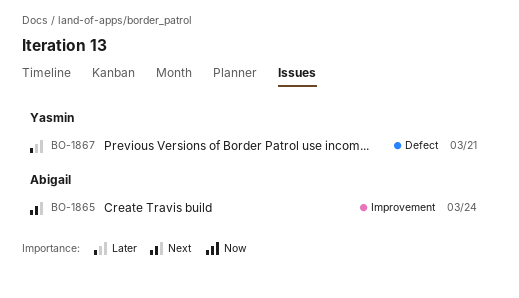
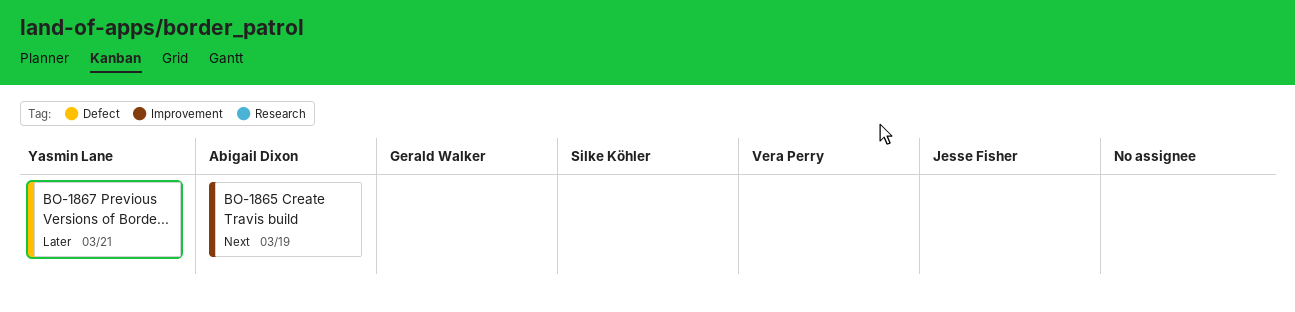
BO-1865, due: Mar 24 -> Mar 19

